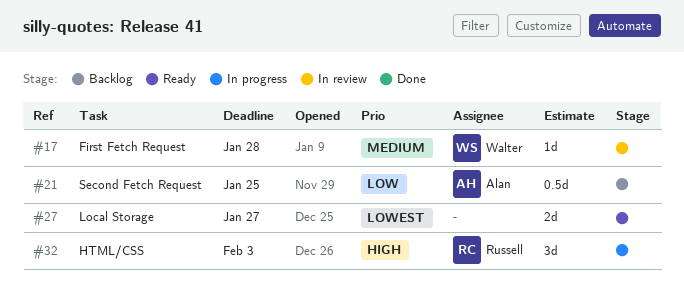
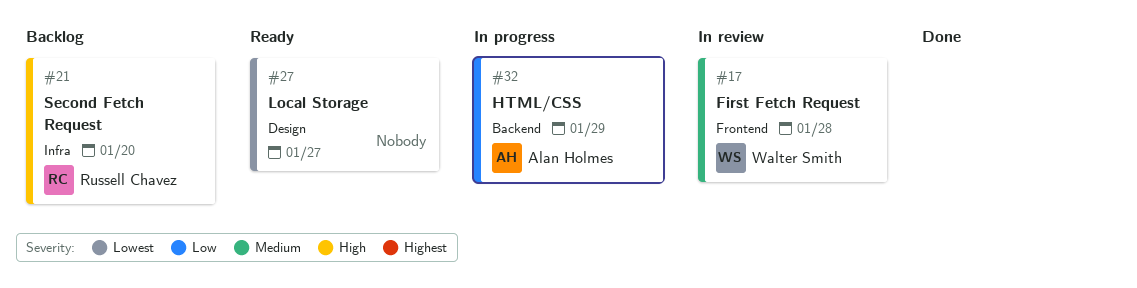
#21, owner: Alan Holmes -> Russell Chavez
#21, priority: Low -> High
#21, due: Jan 25 -> Jan 20
#32, owner: Russell Chavez -> Alan Holmes
#32, priority: High -> Low
#32, due: Feb 3 -> Jan 29

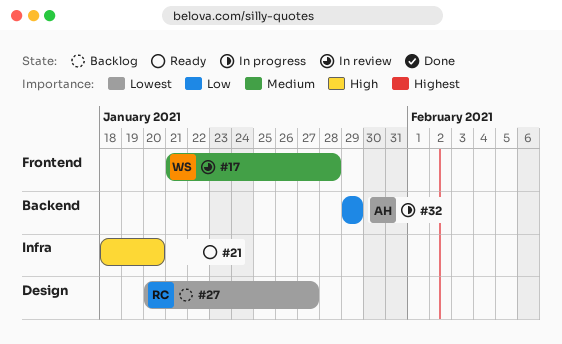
#21, status: Backlog -> Ready
#21, owner: Russell Chavez -> none
#27, status: Ready -> Backlog
#27, owner: none -> Russell Chavez

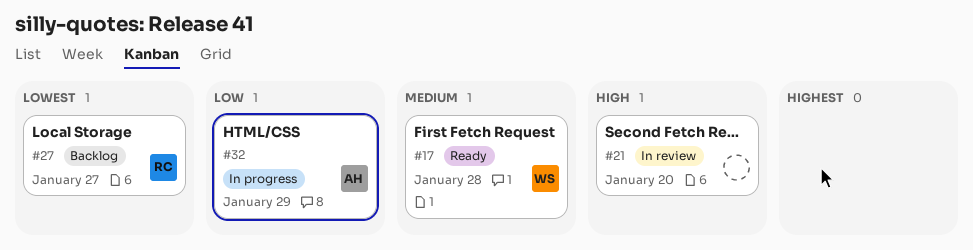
#17, status: In review -> Ready
#21, status: Ready -> In review

